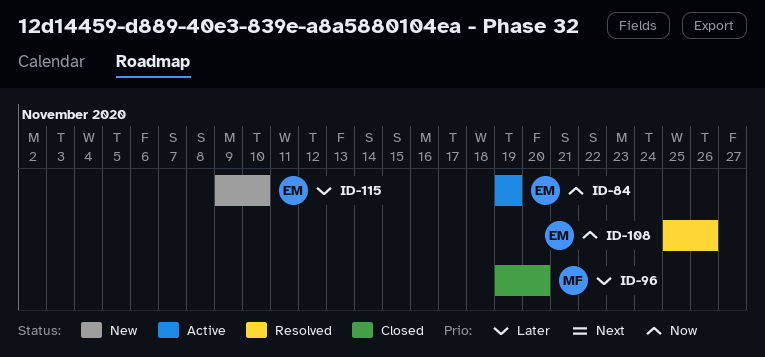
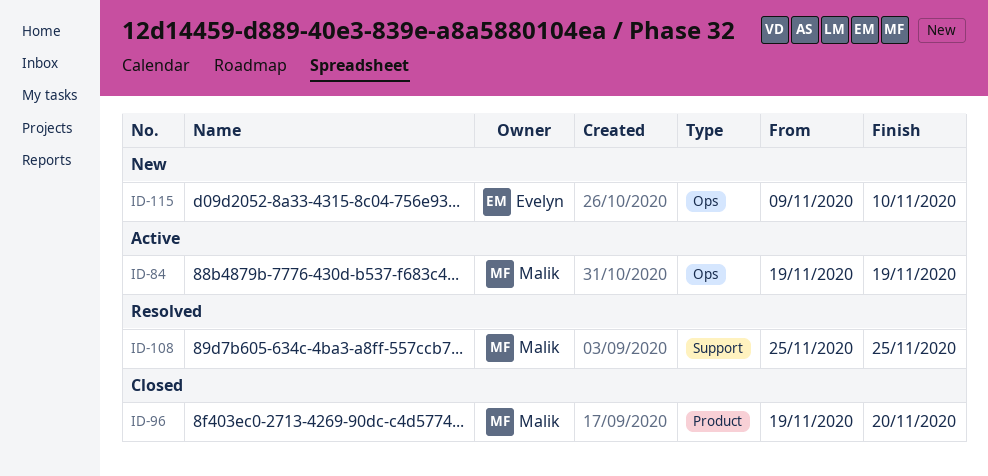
ID-84, owner: Evelyn -> Malik
ID-108, owner: Evelyn -> Malik
ID-108, due: Nov 26 -> Nov 25

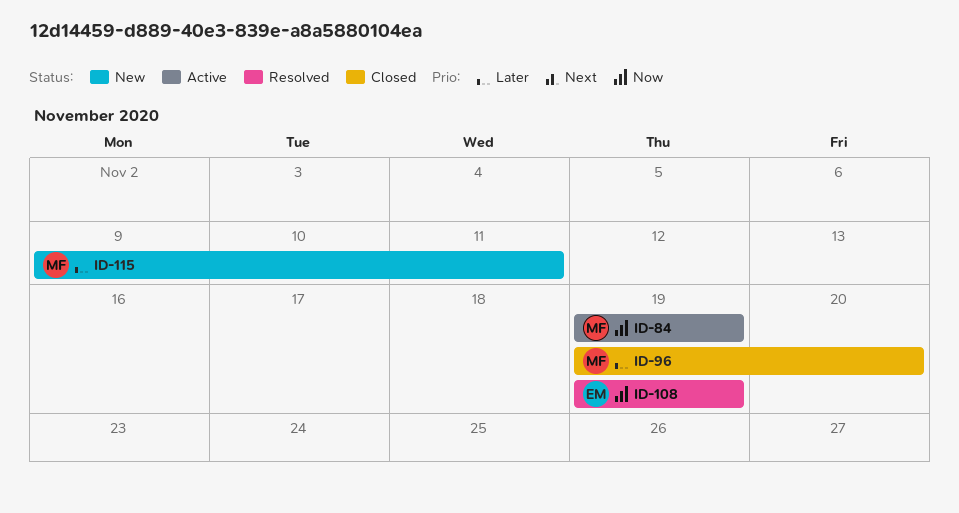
ID-108, owner: Malik -> Evelyn
ID-108, start: Nov 25 -> Nov 19
ID-108, due: Nov 25 -> Nov 19
ID-115, owner: Evelyn -> Malik
ID-115, due: Nov 10 -> Nov 11

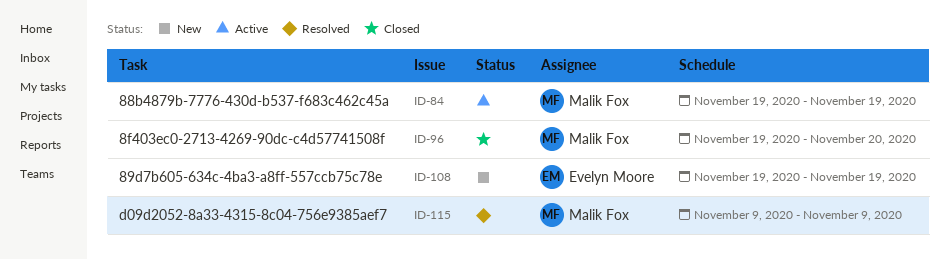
ID-108, status: Resolved -> New
ID-115, status: New -> Resolved
ID-115, due: Nov 11 -> Nov 9

